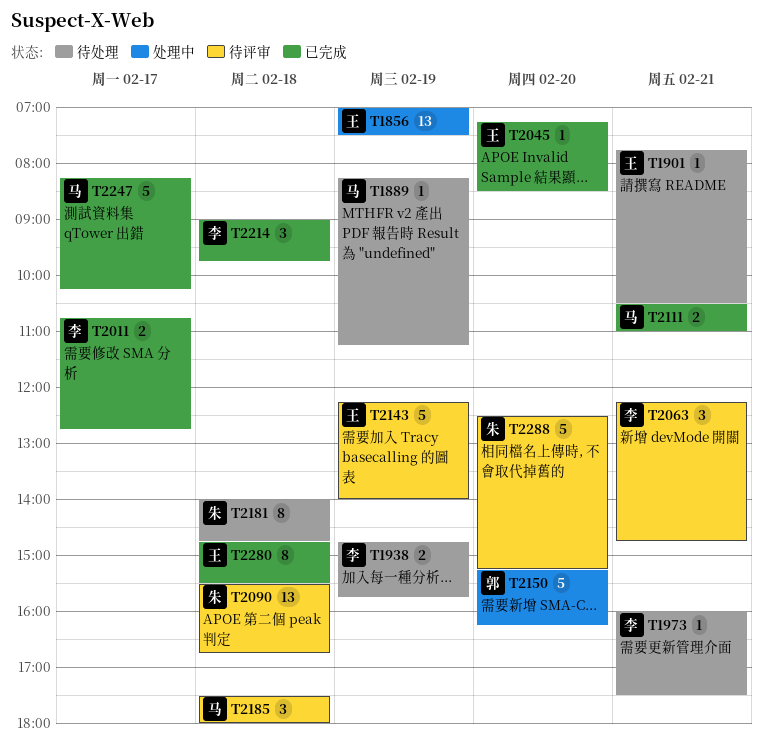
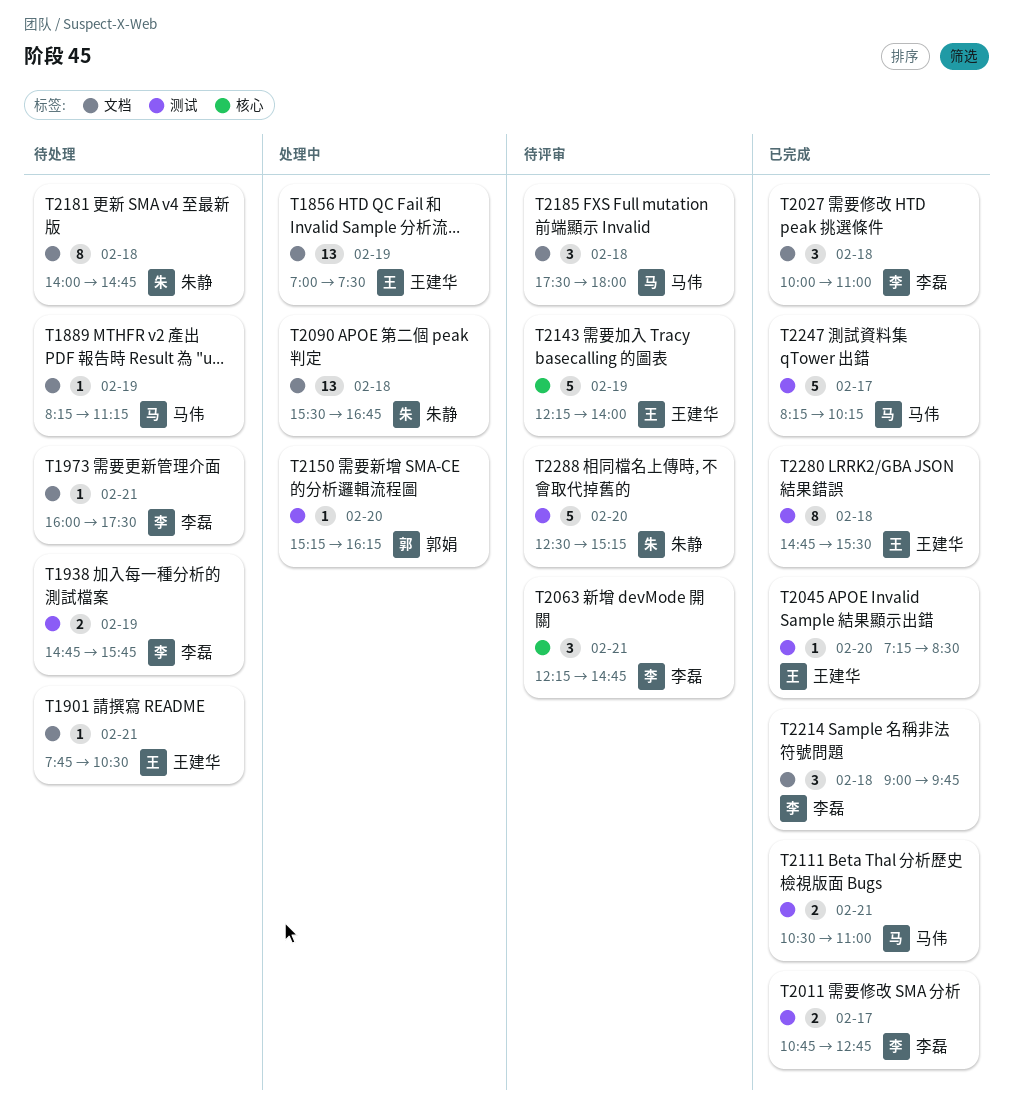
T2027: none -> present
T2090, status: 待评审 -> 处理中
T2150, estimate: 5 -> 1

